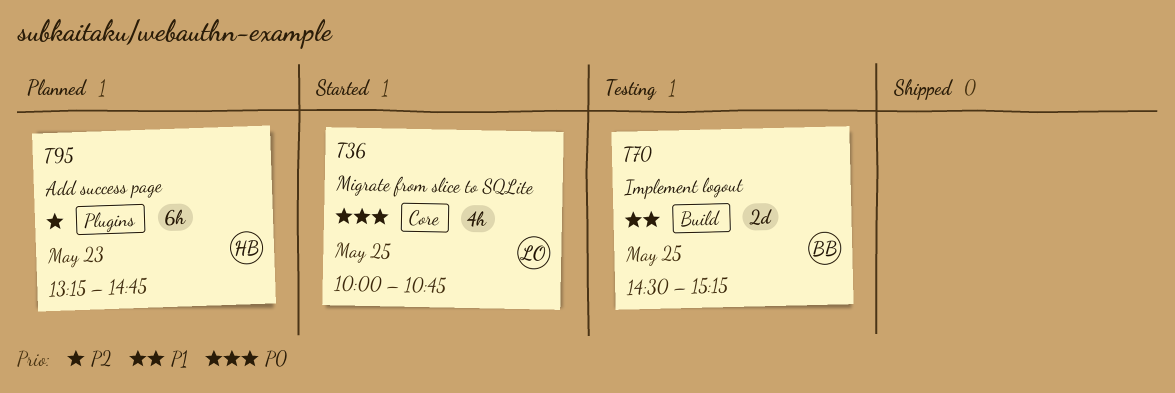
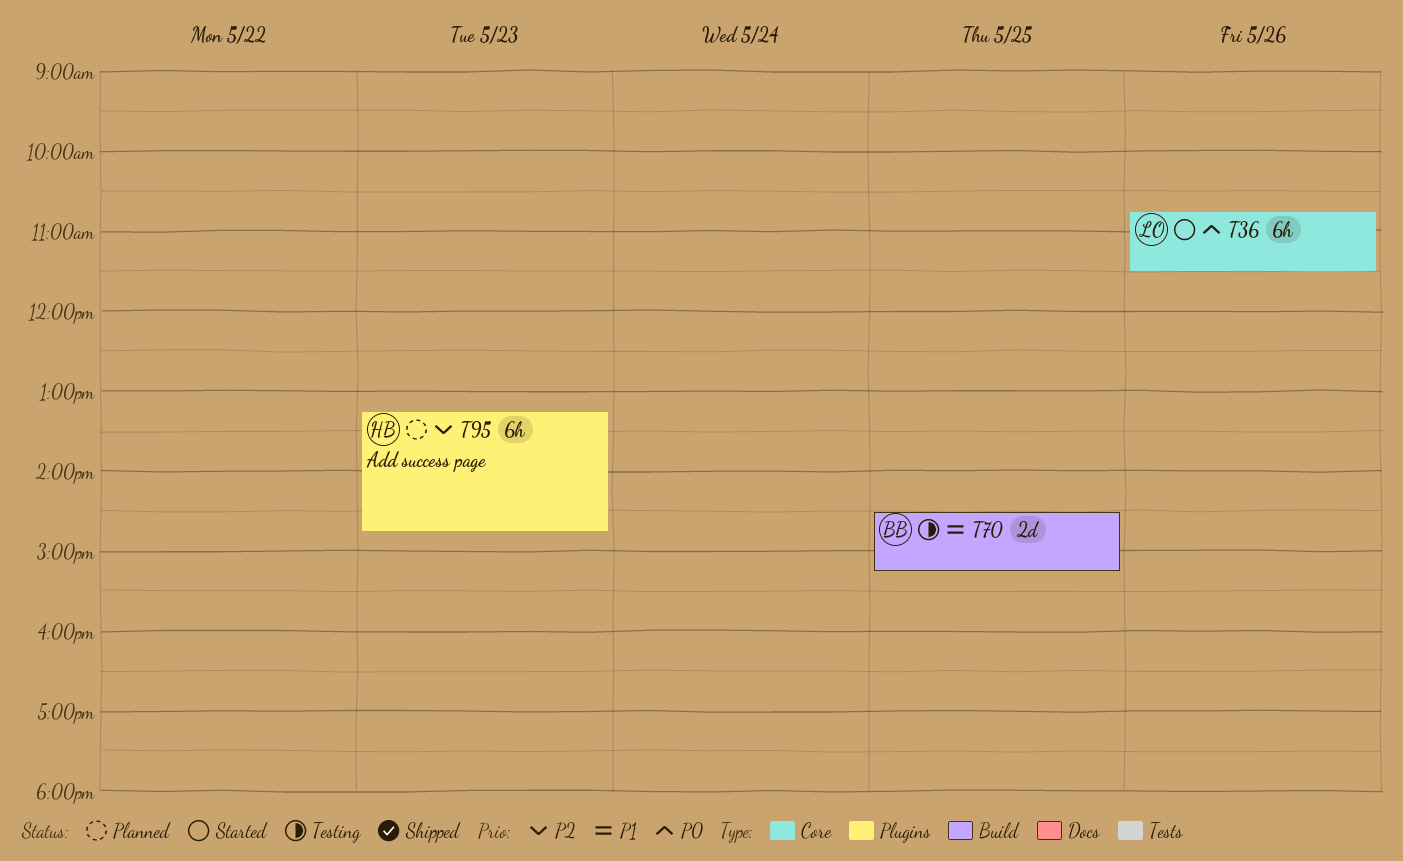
T36, estimate: 4h -> 6h
T36, day: May 25 -> May 26
T36, begins: 10:00 -> 10:45
T36, ends: 10:45 -> 11:30

